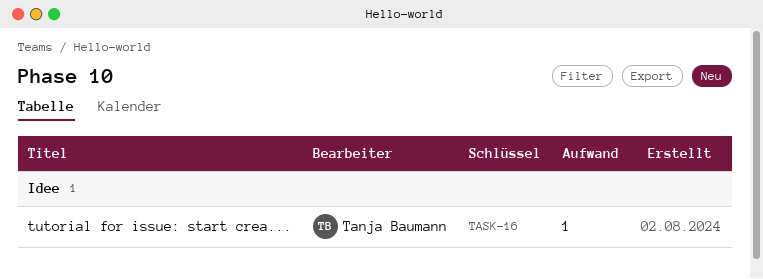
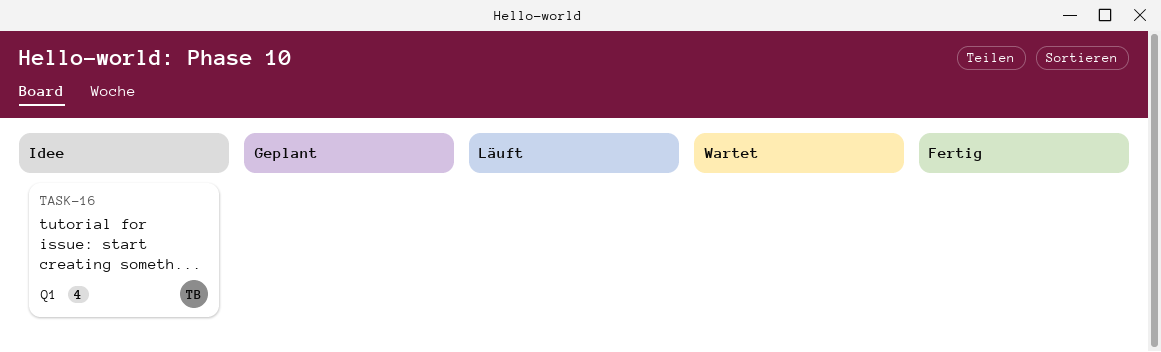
TASK-16, estimate: 1 -> 4

